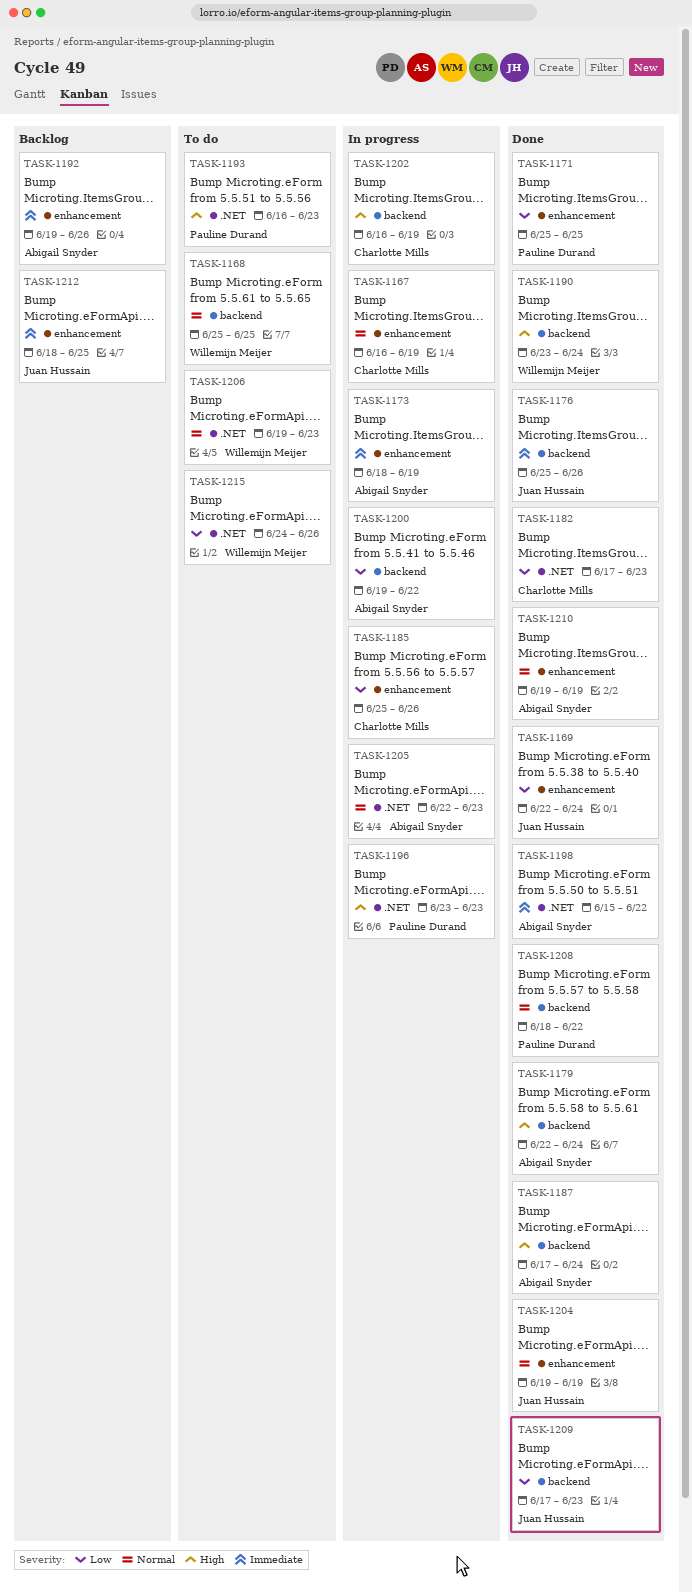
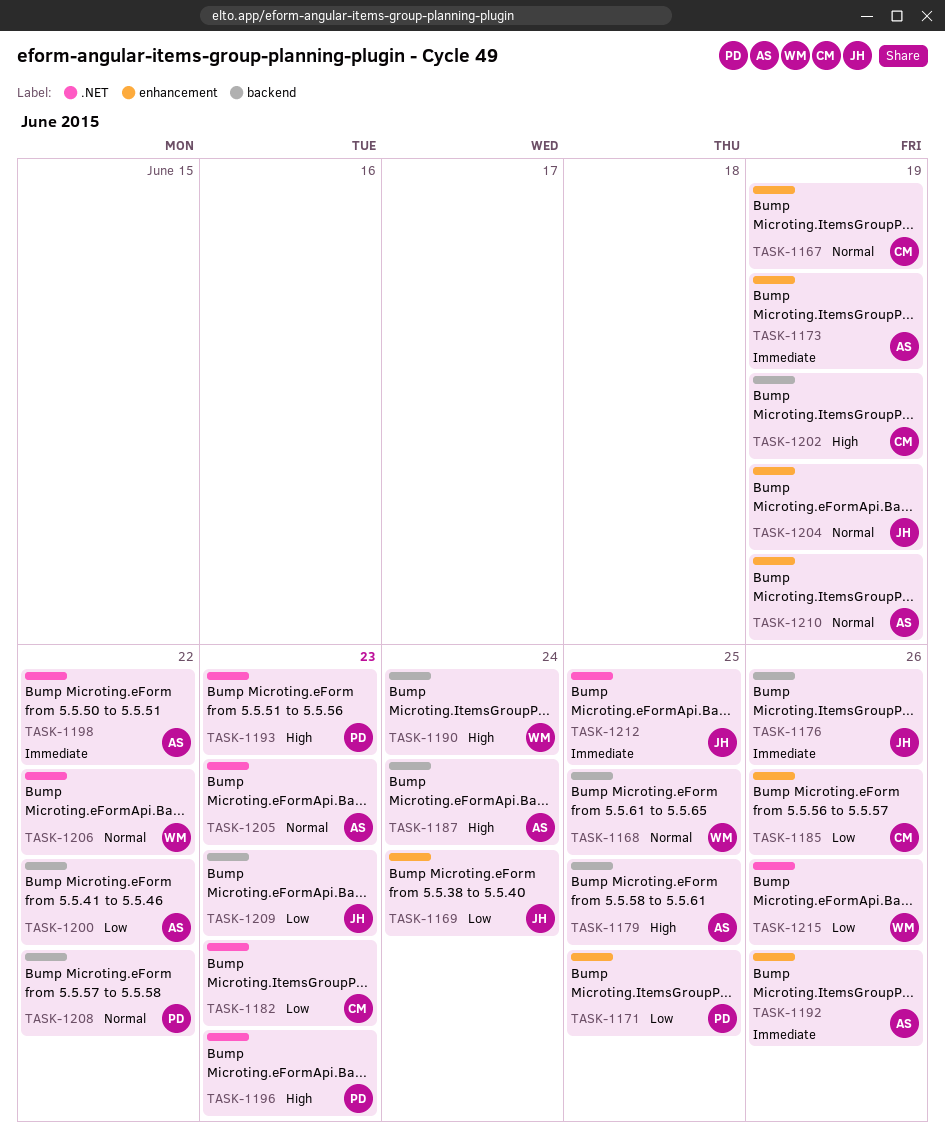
TASK-1179, due: Jun 24 -> Jun 25
TASK-1206, due: Jun 23 -> Jun 22
TASK-1212, label: enhancement -> .NET

